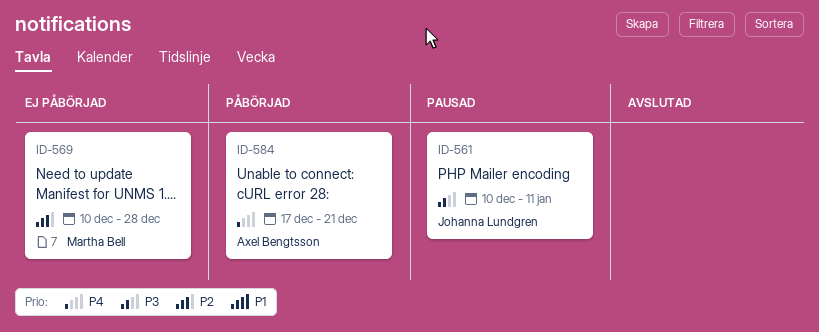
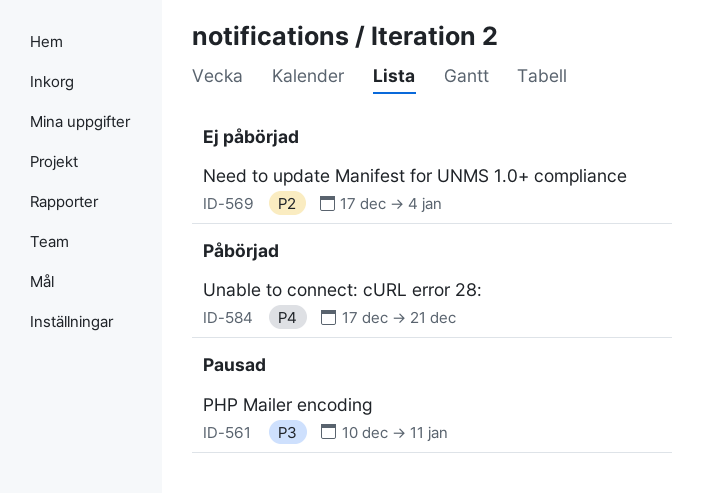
ID-569, start: Dec 10 -> Dec 17
ID-569, due: Dec 28 -> Jan 4

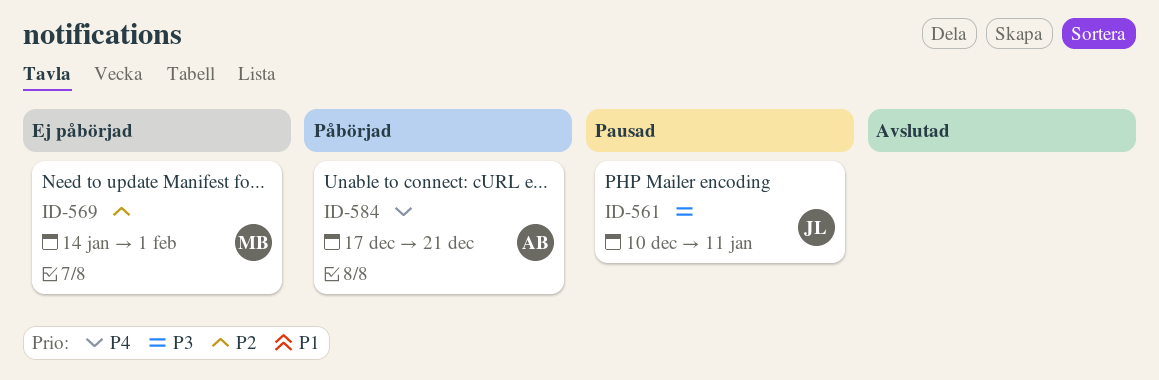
ID-569, start: Dec 17 -> Jan 14
ID-569, due: Jan 4 -> Feb 1

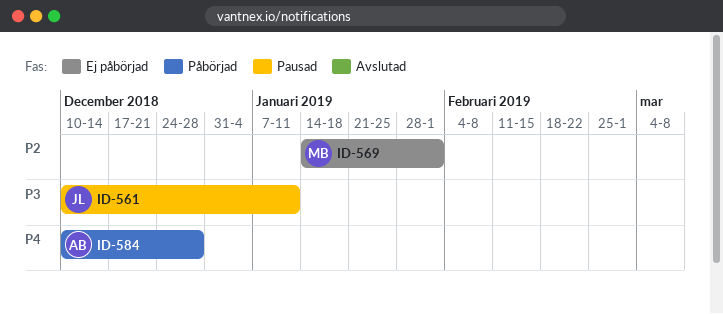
ID-584, start: Dec 17 -> Dec 10
ID-584, due: Dec 21 -> Dec 28

